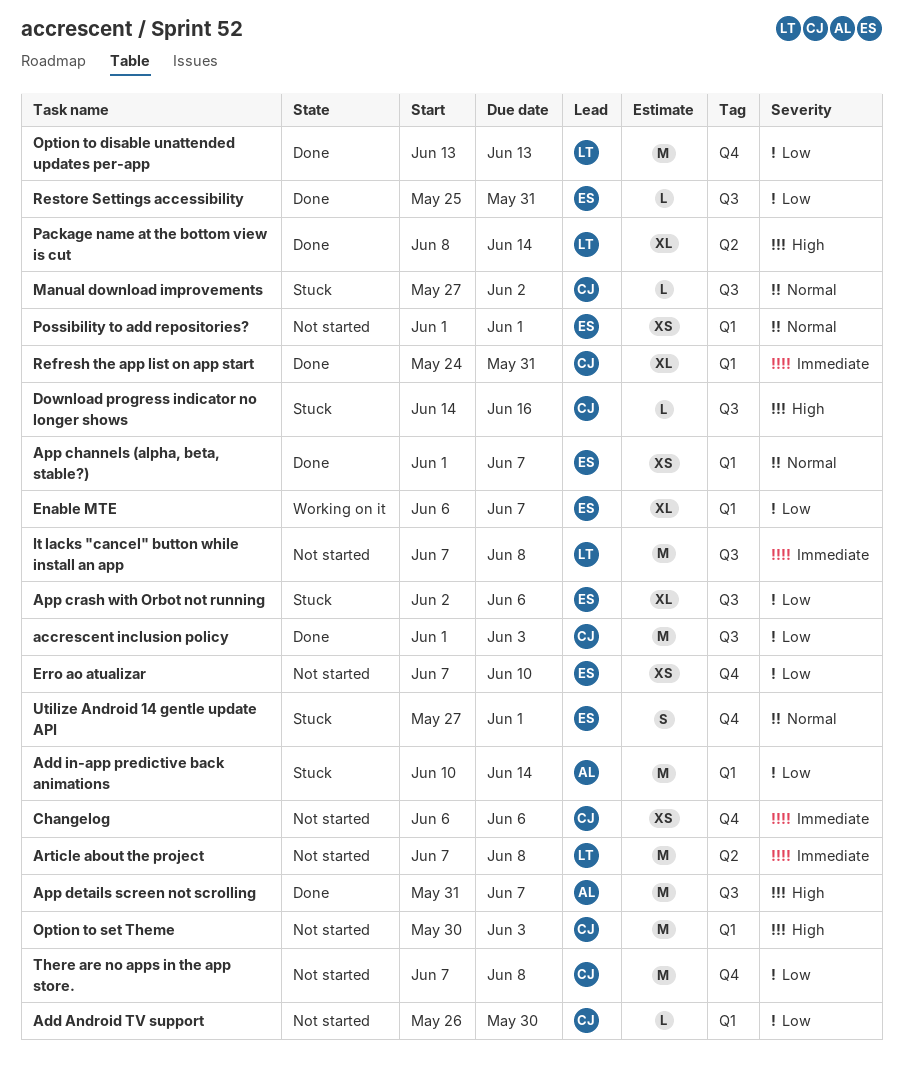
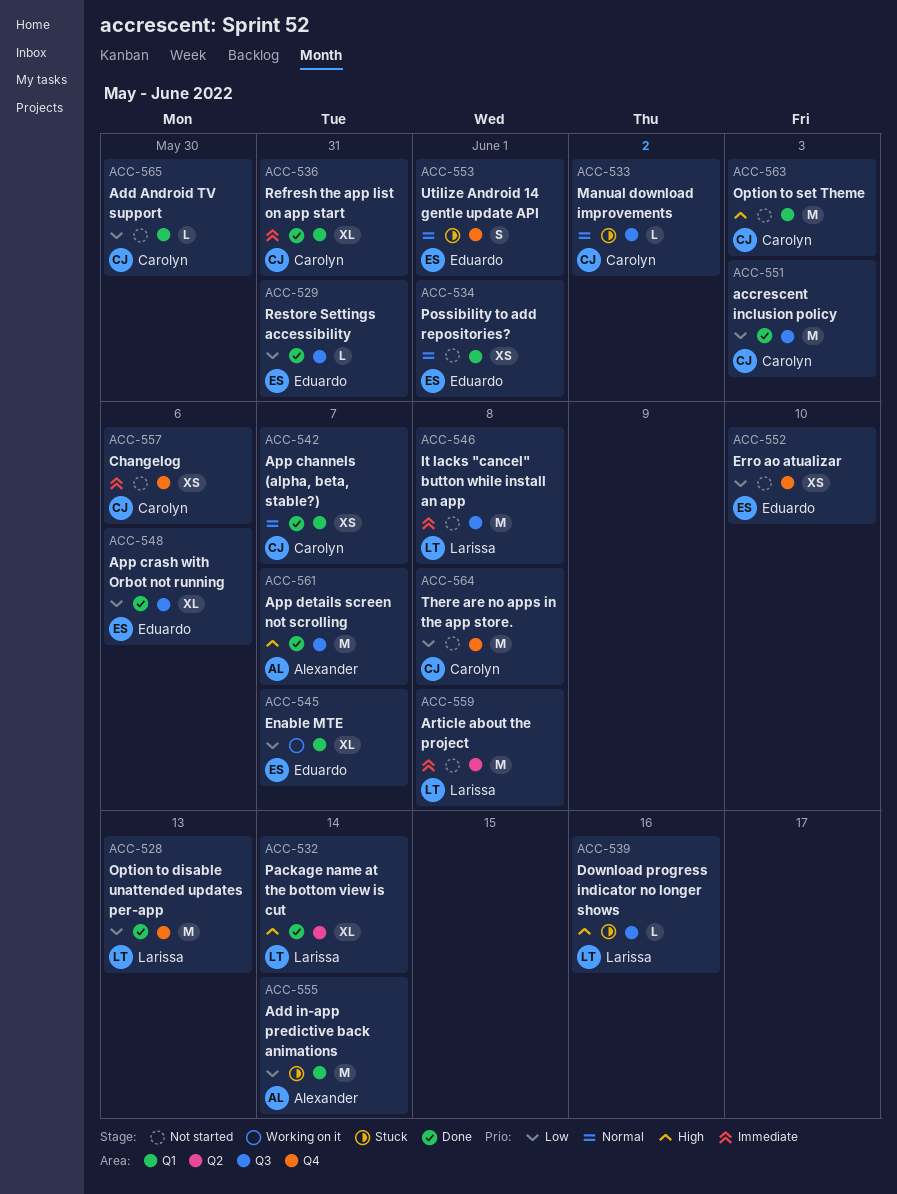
App channels (alpha, beta, stable?), owner: Eduardo -> Carolyn
App crash with Orbot not running, status: Stuck -> Done
Download progress indicator no longer shows, owner: Carolyn -> Larissa

